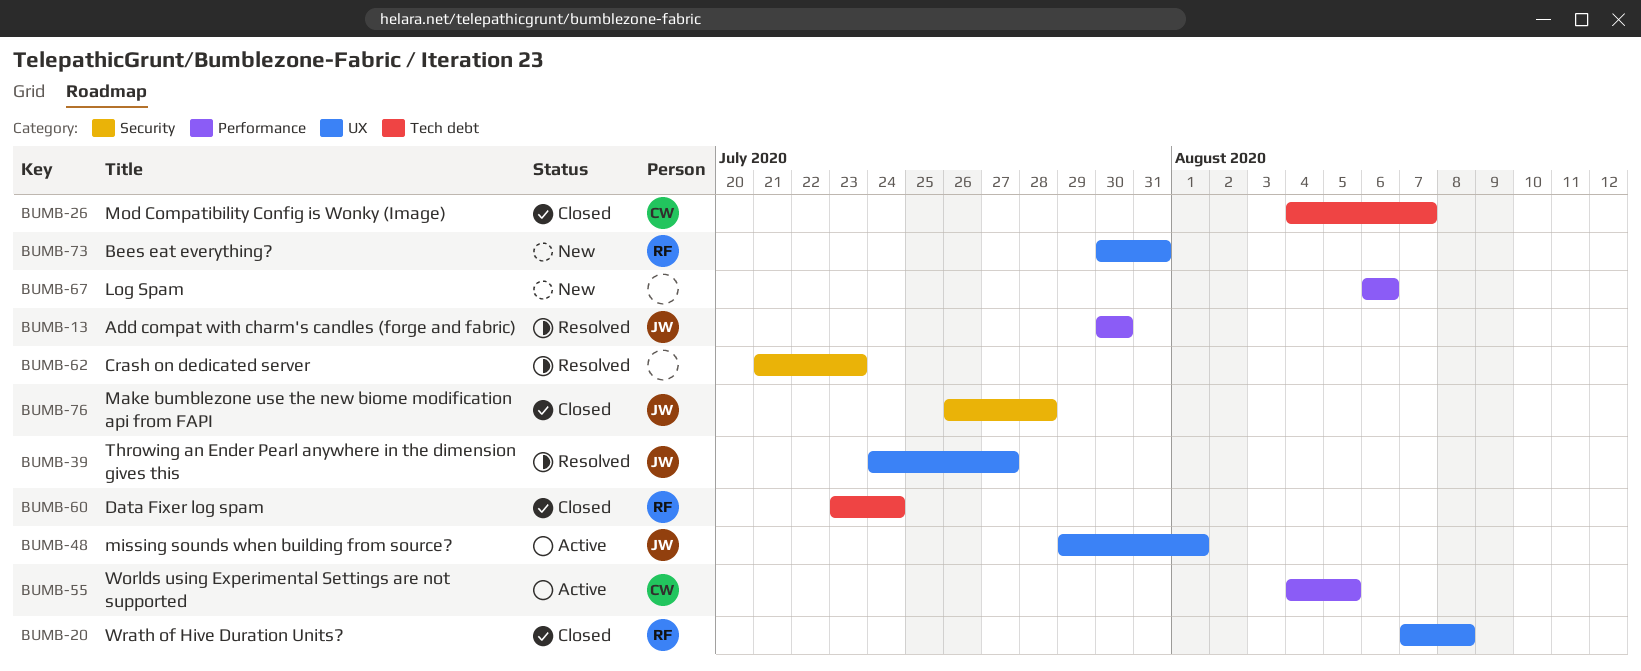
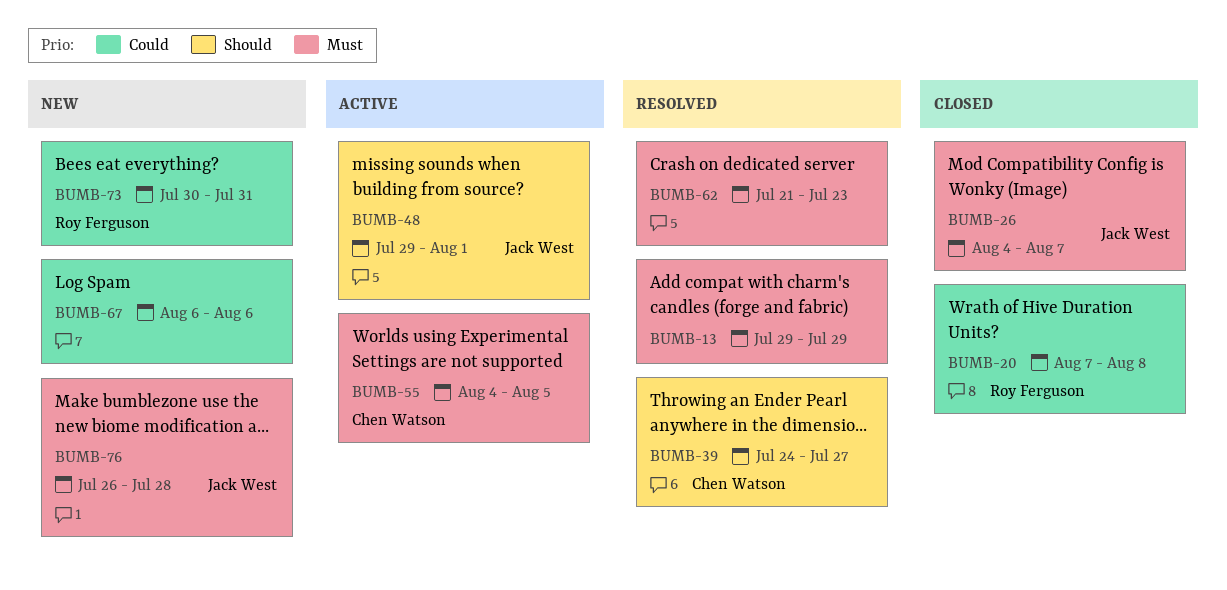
BUMB-13, owner: Jack West -> none
BUMB-13, start: Jul 30 -> Jul 29
BUMB-13, due: Jul 30 -> Jul 29
BUMB-26, owner: Chen Watson -> Jack West
BUMB-39, owner: Jack West -> Chen Watson
BUMB-60: present -> none
BUMB-76, status: Closed -> New

